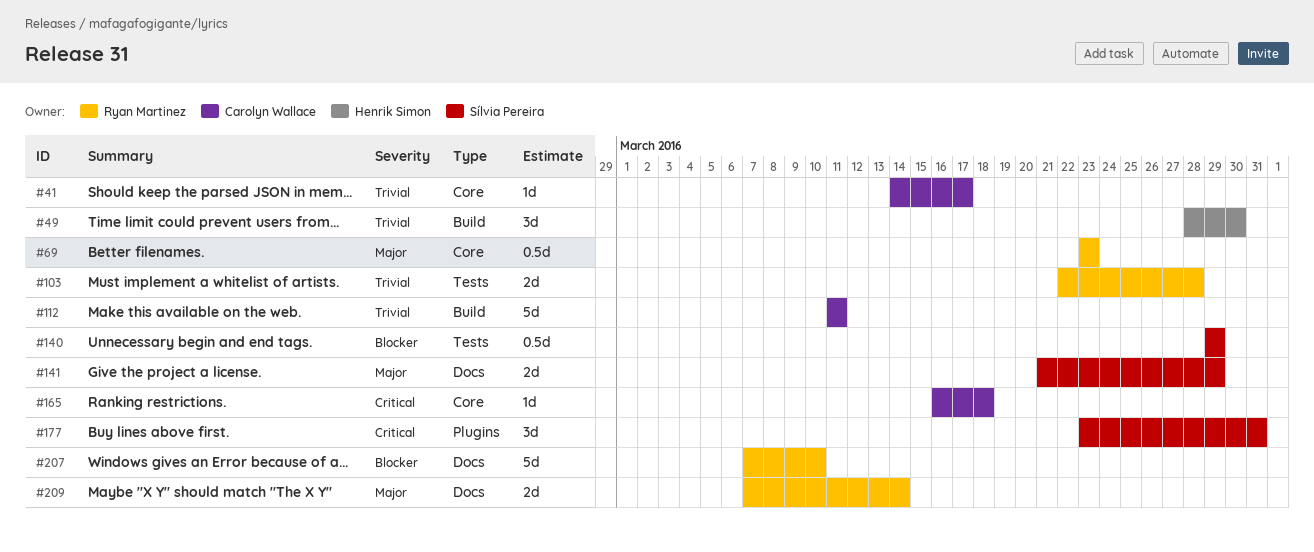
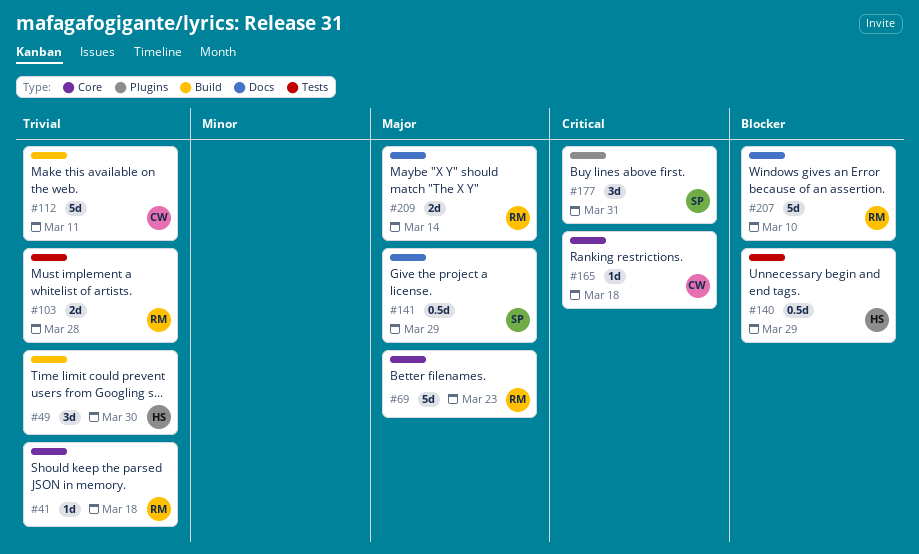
#41, owner: Carolyn Wallace -> Ryan Martinez
#41, due: Mar 17 -> Mar 18
#69, estimate: 0.5d -> 5d
#140, owner: Sílvia Pereira -> Henrik Simon
#141, estimate: 2d -> 0.5d

